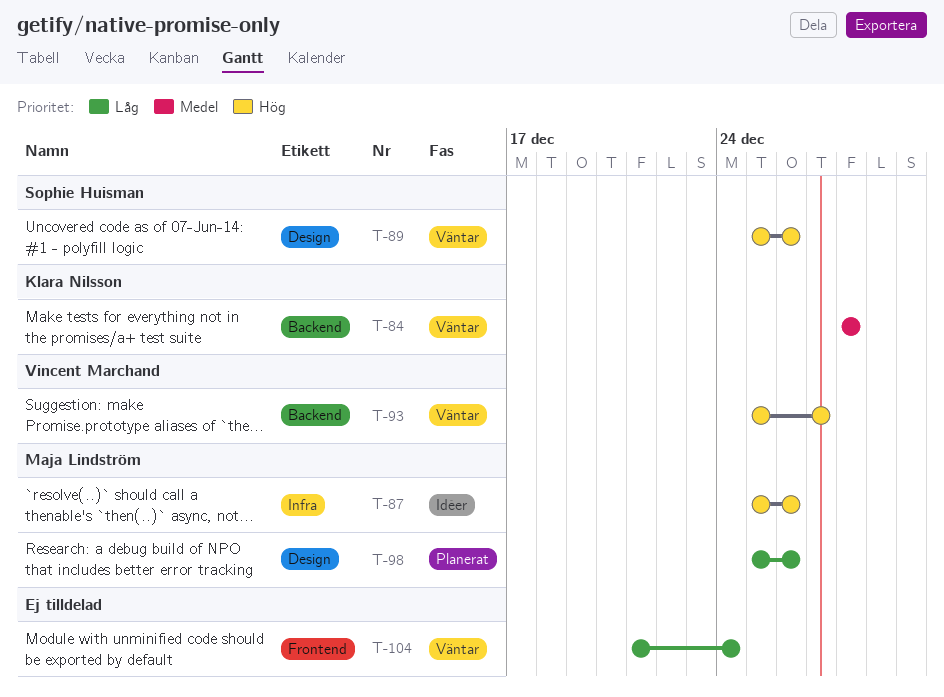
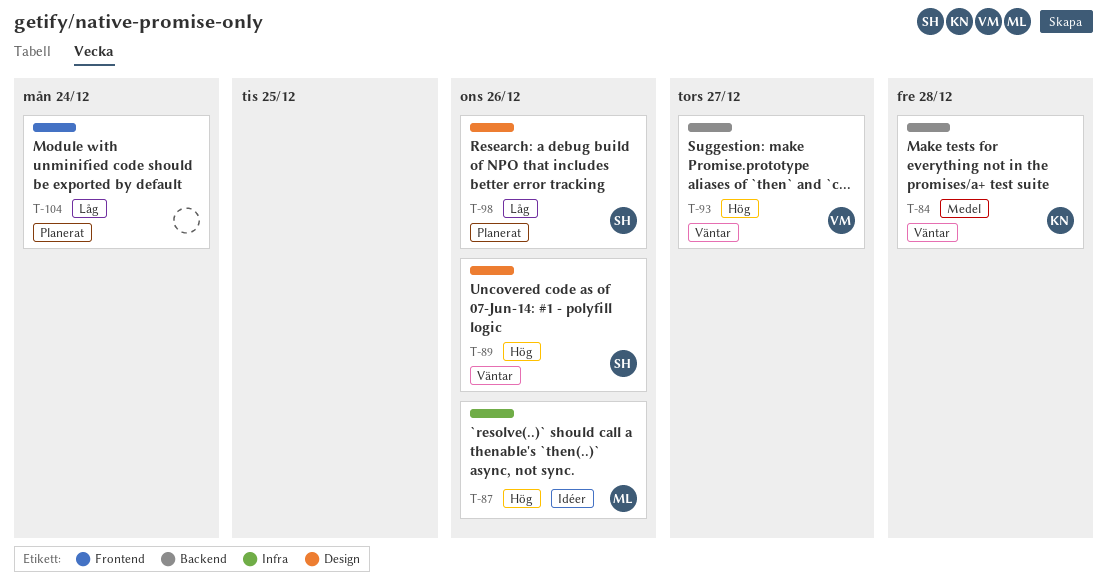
T-98, owner: Maja Lindström -> Sophie Huisman
T-104, status: Väntar -> Planerat

